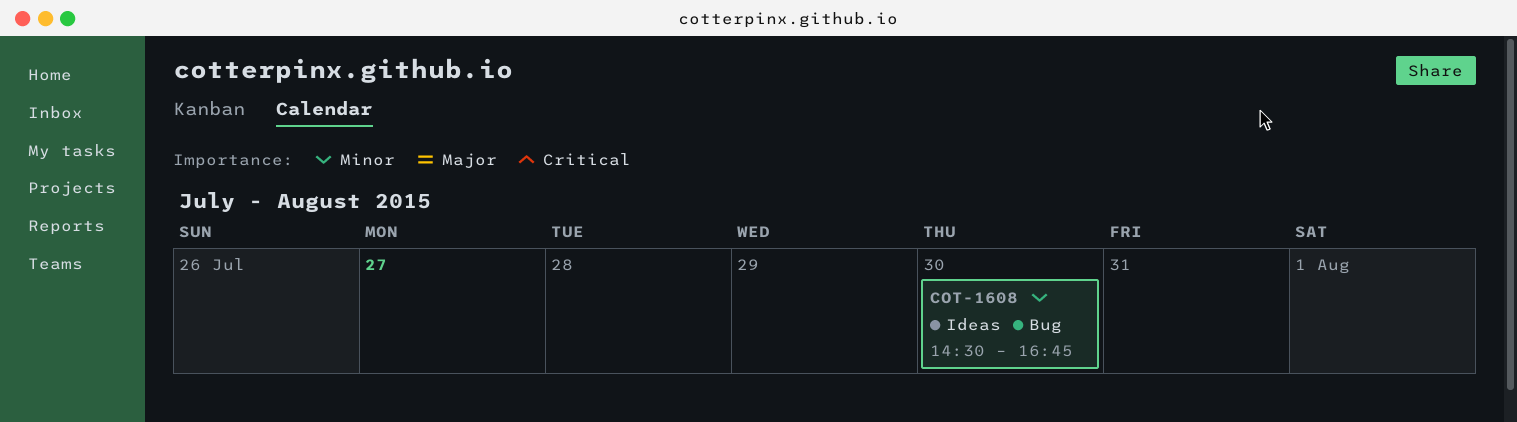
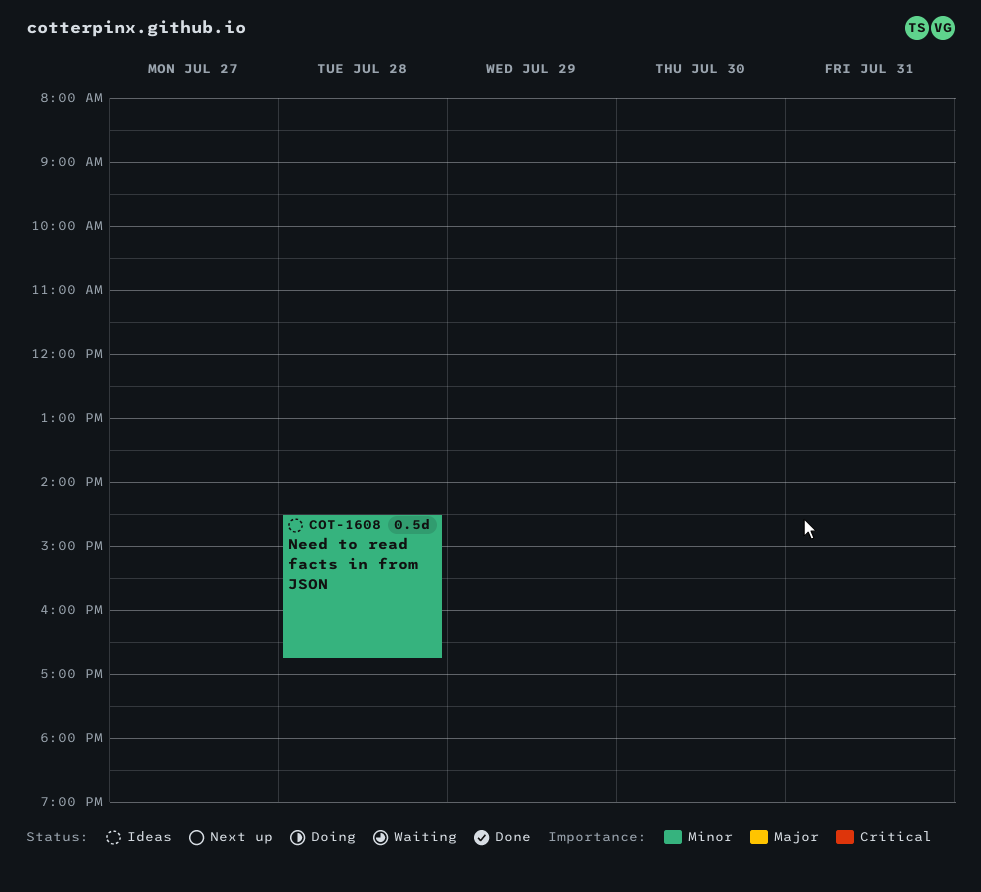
COT-1608, day: Jul 30 -> Jul 28

